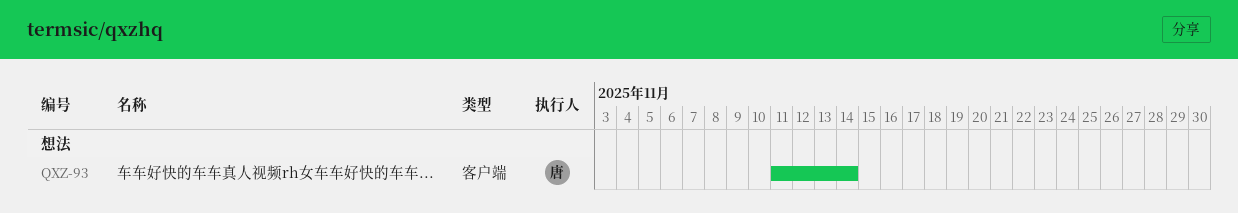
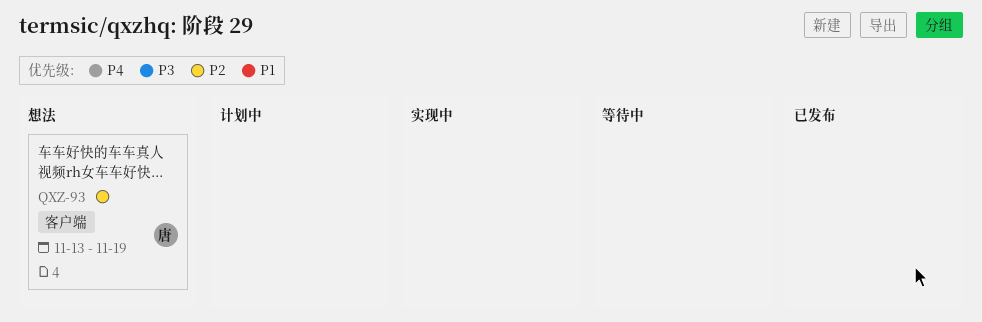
QXZ-93, start: Nov 11 -> Nov 13
QXZ-93, due: Nov 14 -> Nov 19

